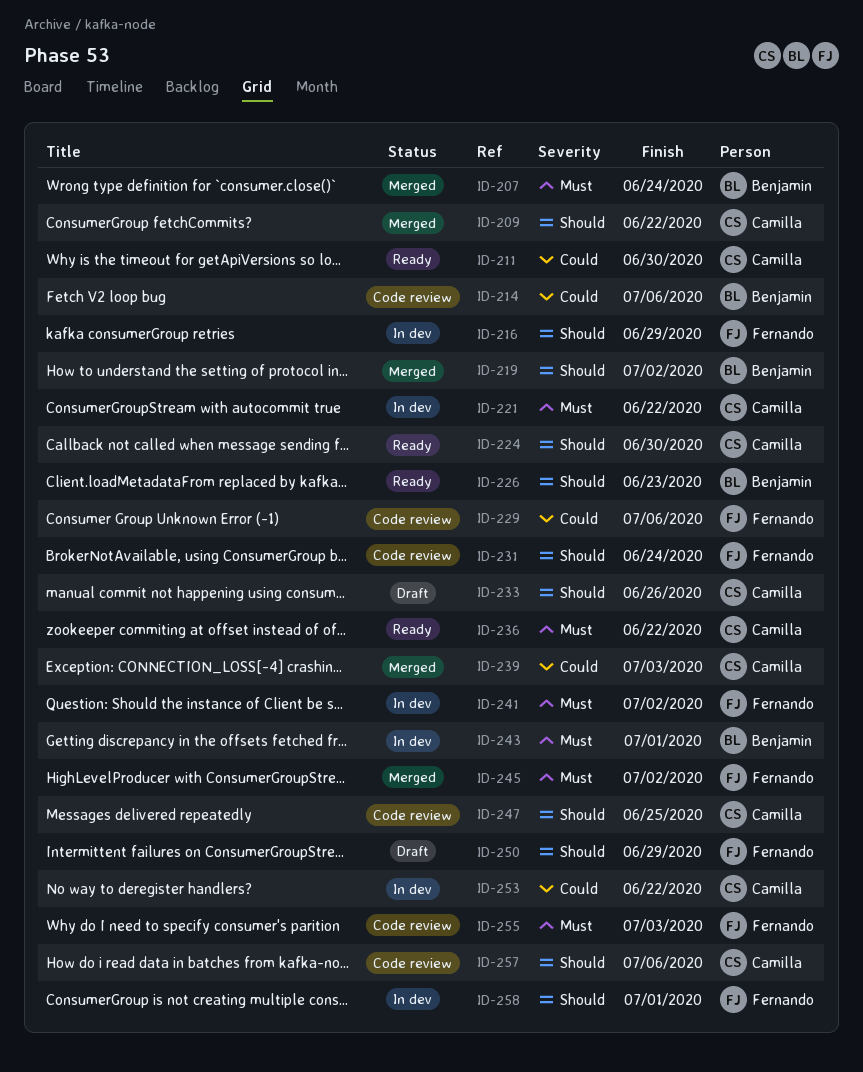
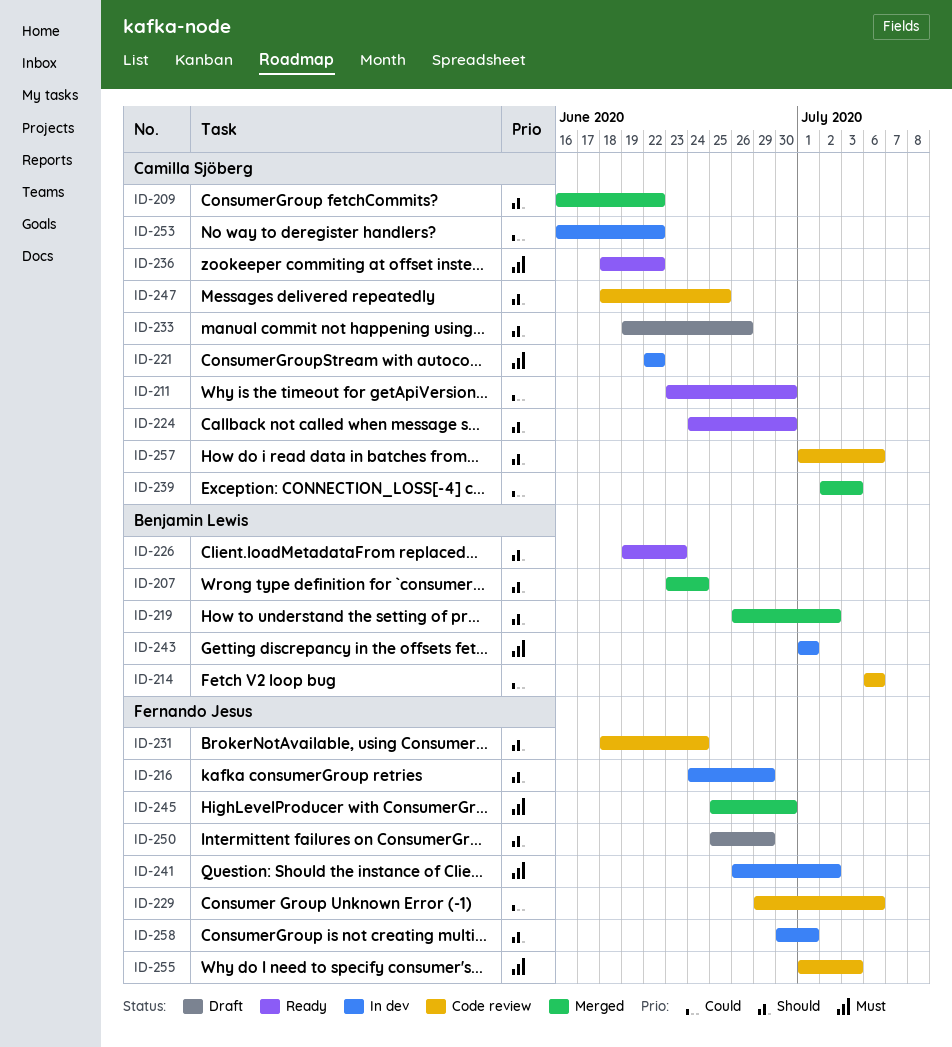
ID-207, priority: Must -> Should
ID-245, due: Jul 2 -> Jun 30

